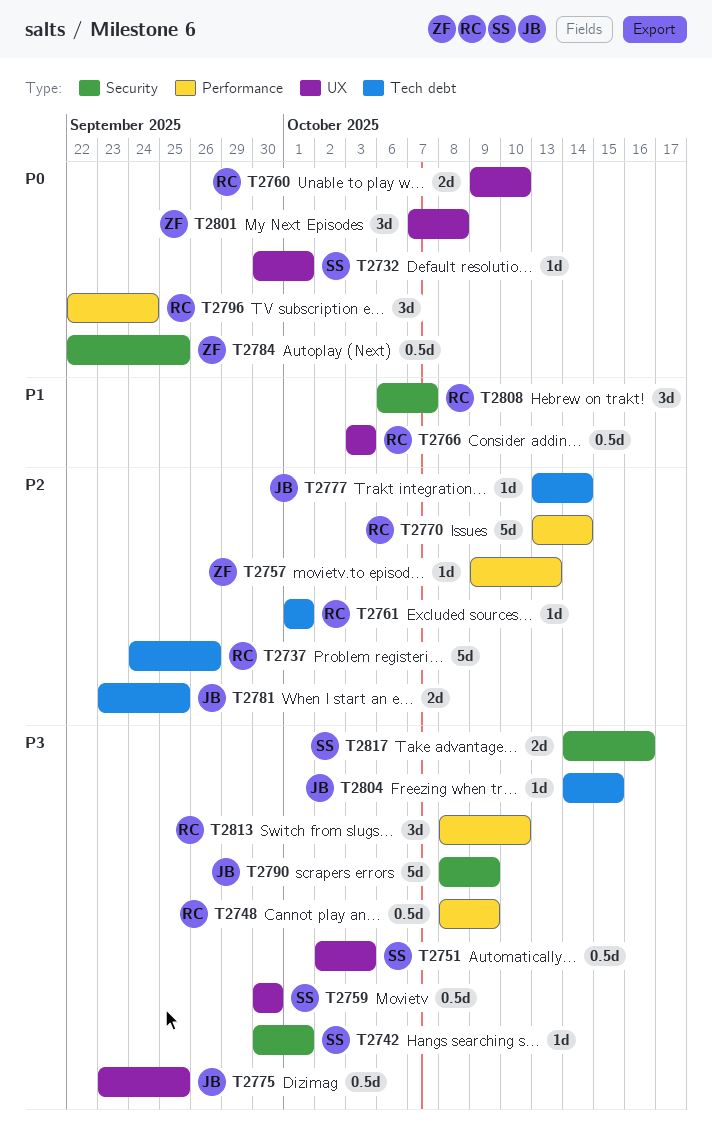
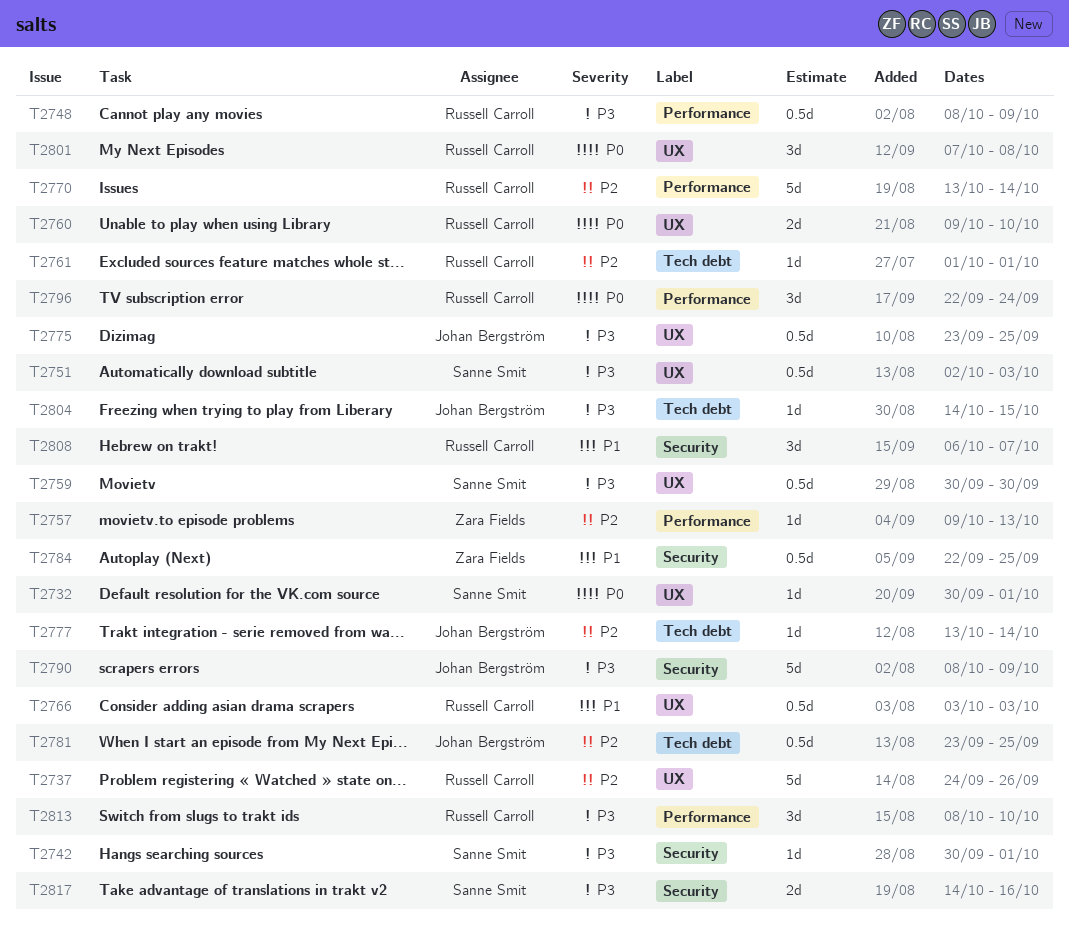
T2737, label: Tech debt -> UX
T2781, estimate: 2d -> 0.5d
T2784, priority: P0 -> P1
T2801, owner: Zara Fields -> Russell Carroll

